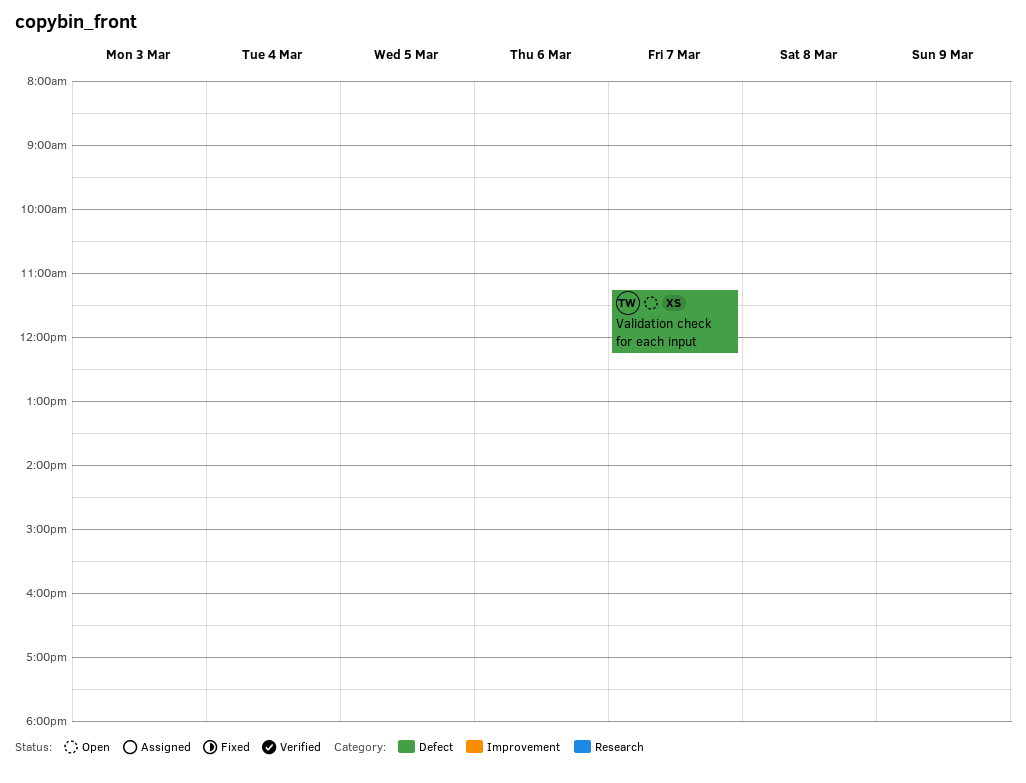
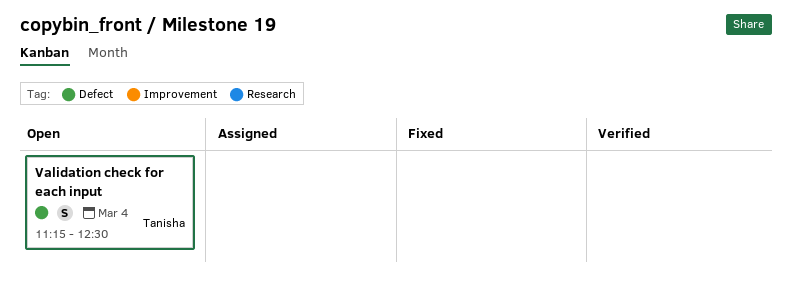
Validation check for each input, estimate: XS -> S
Validation check for each input, day: Mar 7 -> Mar 4
Validation check for each input, ends: 12:15 -> 12:30

